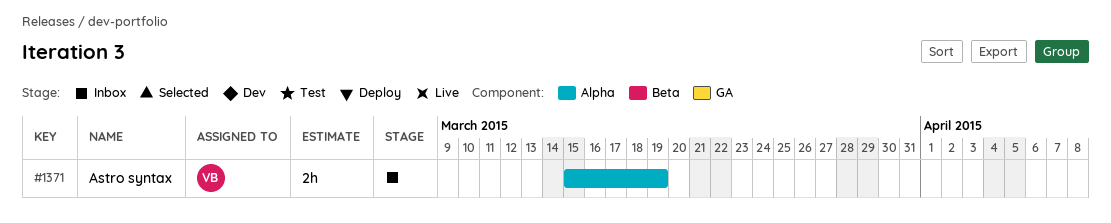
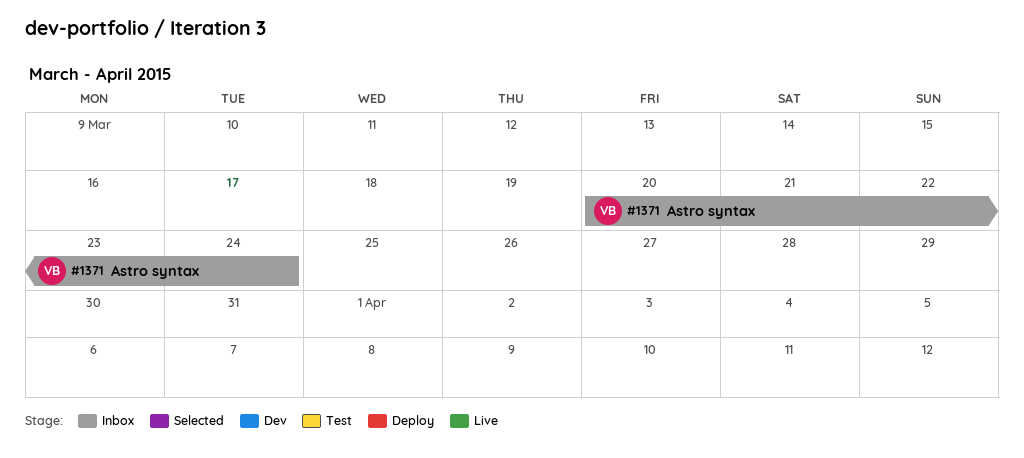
#1371, start: Mar 15 -> Mar 20
#1371, due: Mar 19 -> Mar 24

